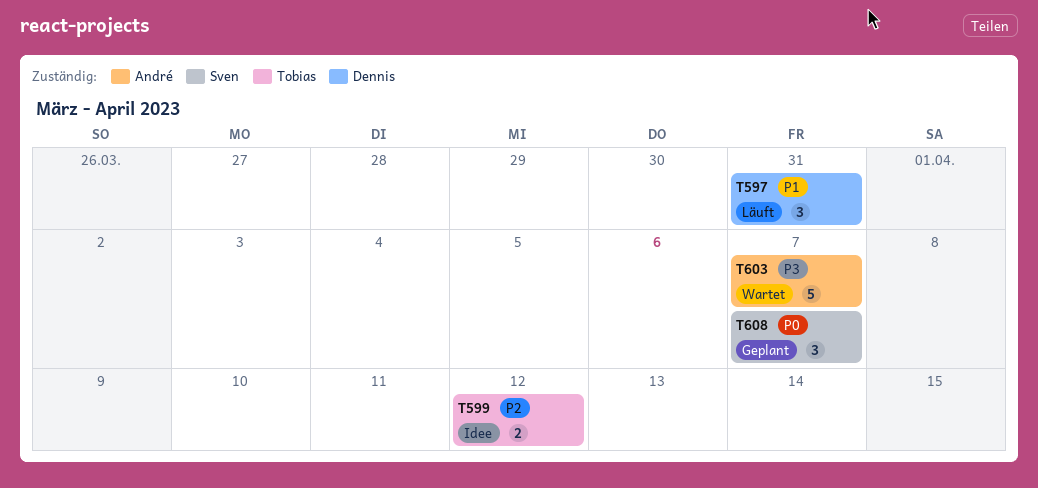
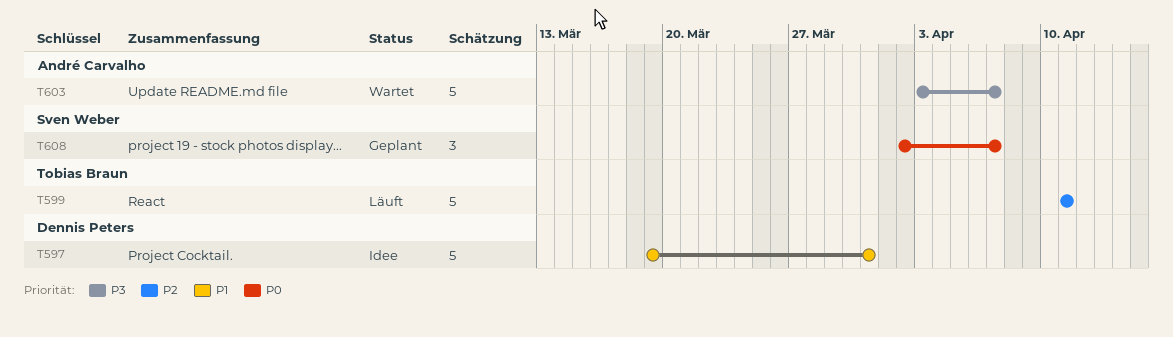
T597, status: Läuft -> Idee
T597, estimate: 3 -> 5
T599, status: Idee -> Läuft
T599, estimate: 2 -> 5
T599, due: Apr 12 -> Apr 11

